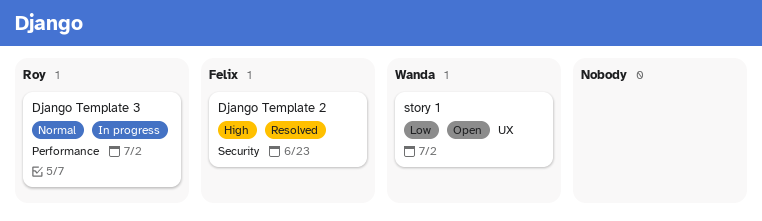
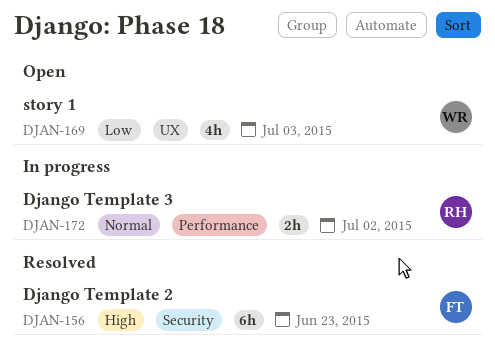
story 1, due: Jul 2 -> Jul 3

